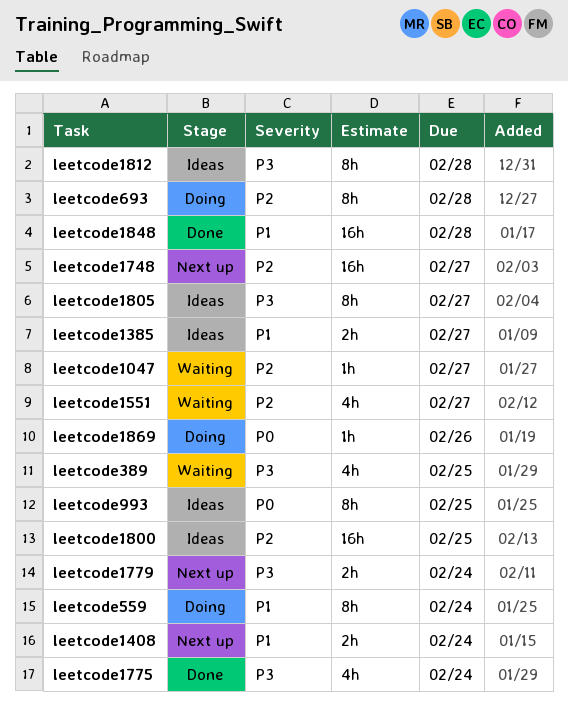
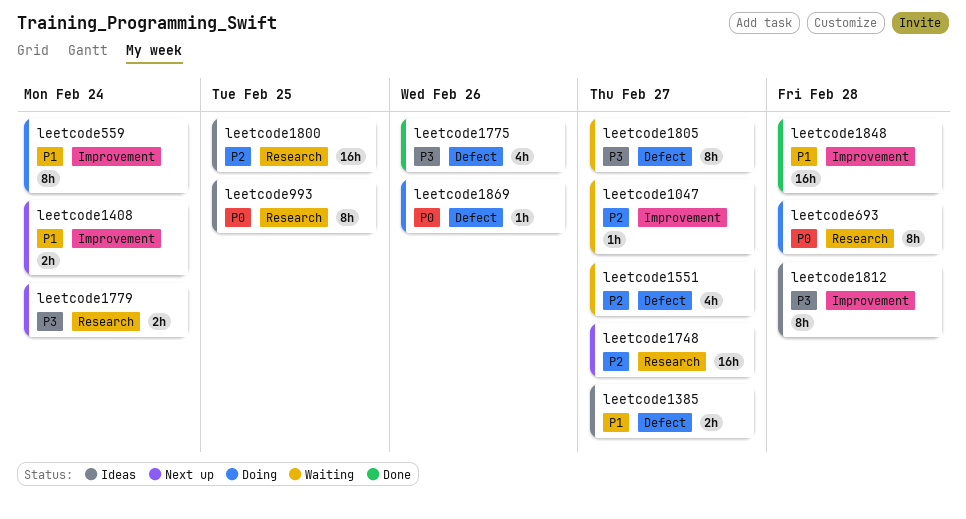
leetcode1775, due: Feb 24 -> Feb 26
leetcode1805, status: Ideas -> Waiting
leetcode389: present -> none
leetcode693, priority: P2 -> P0

